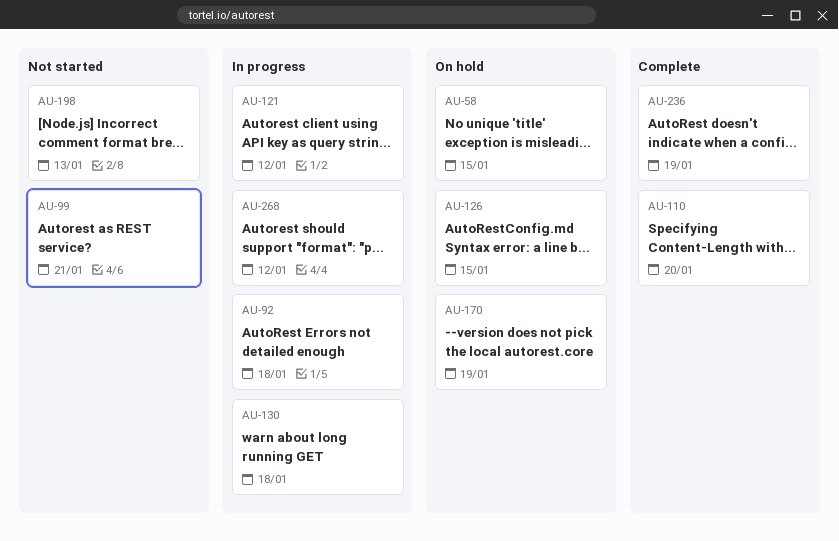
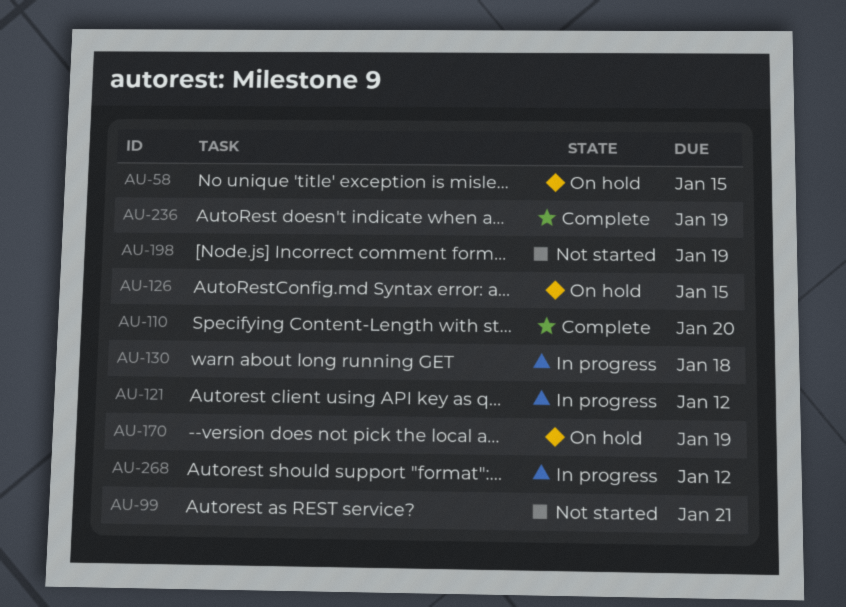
AU-92: present -> none
AU-198, due: Jan 13 -> Jan 19

